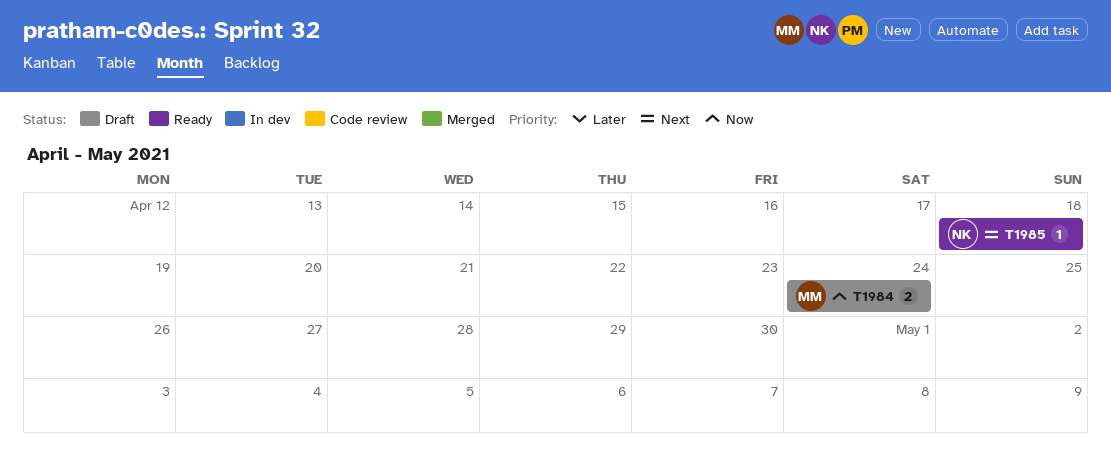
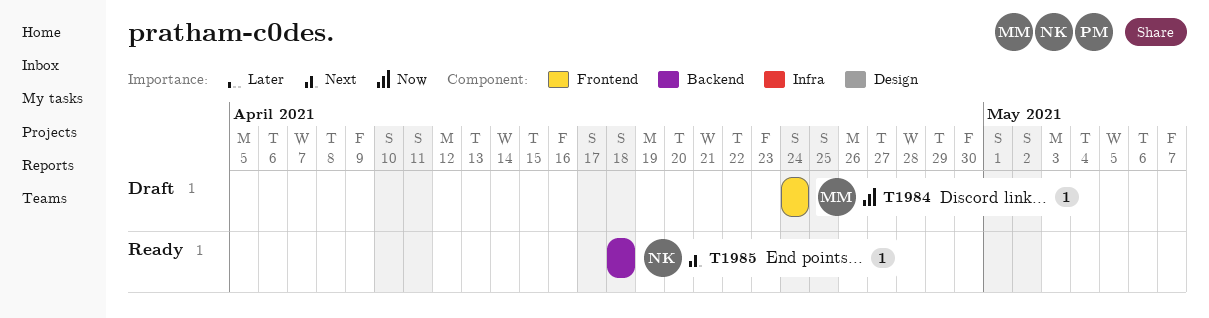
T1984, estimate: 2 -> 1

